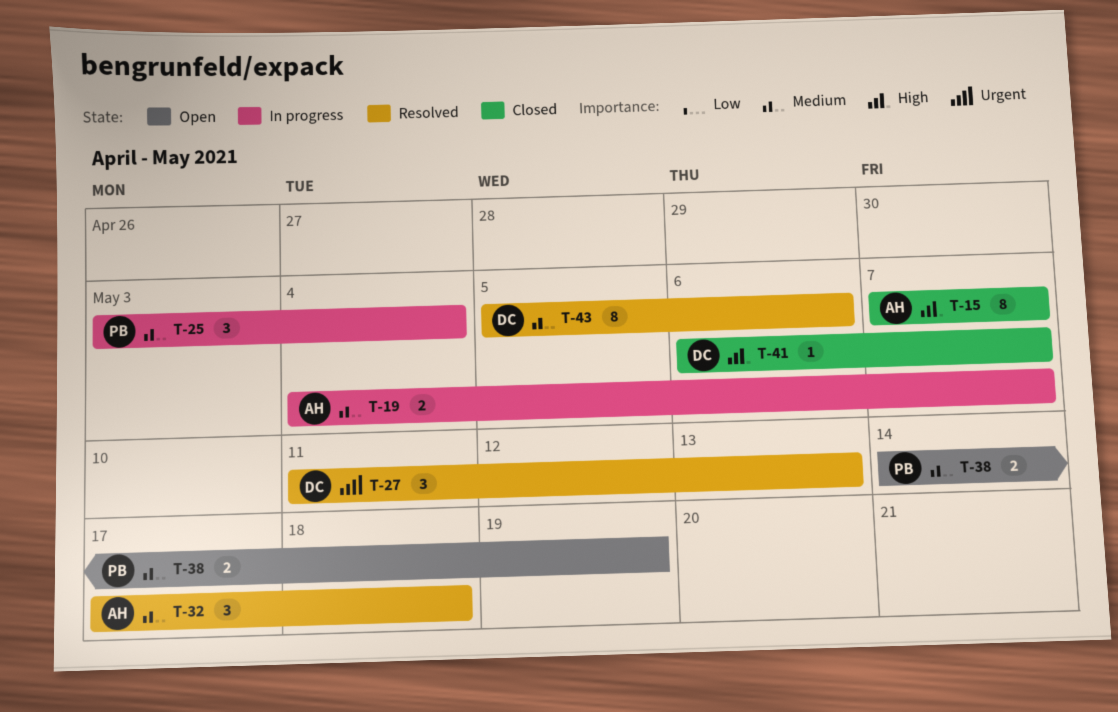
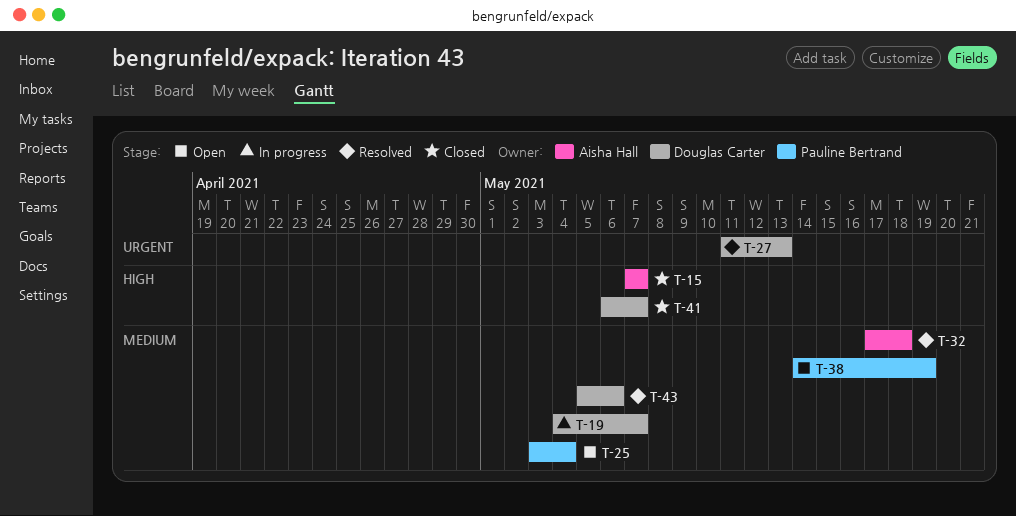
T-19, owner: Aisha Hall -> Douglas Carter
T-25, status: In progress -> Open

